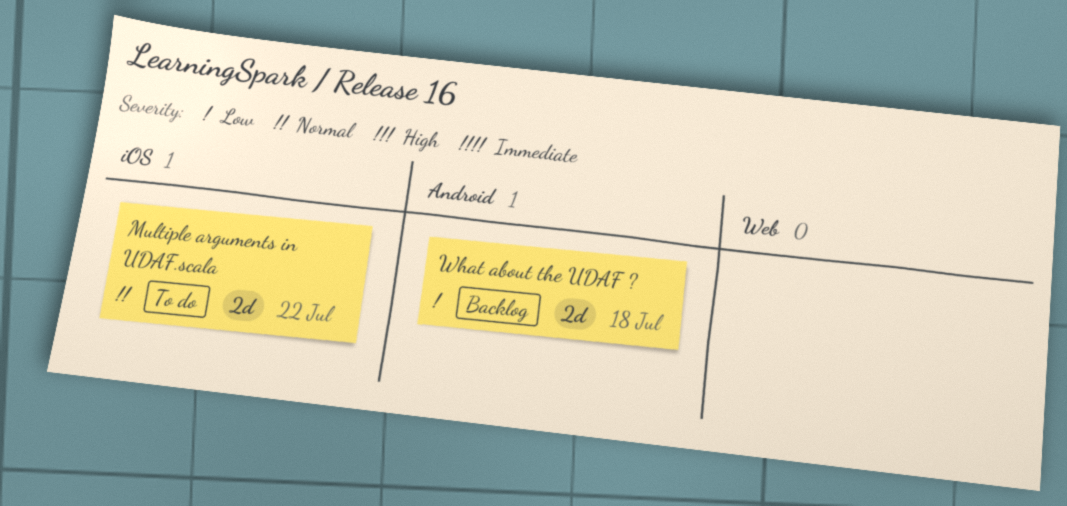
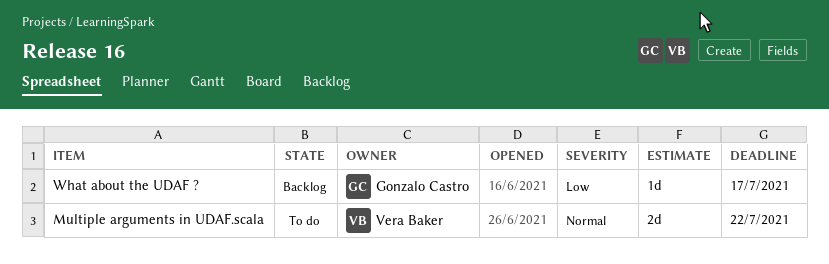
What about the UDAF ?, estimate: 2d -> 1d
What about the UDAF ?, due: Jul 18 -> Jul 17

